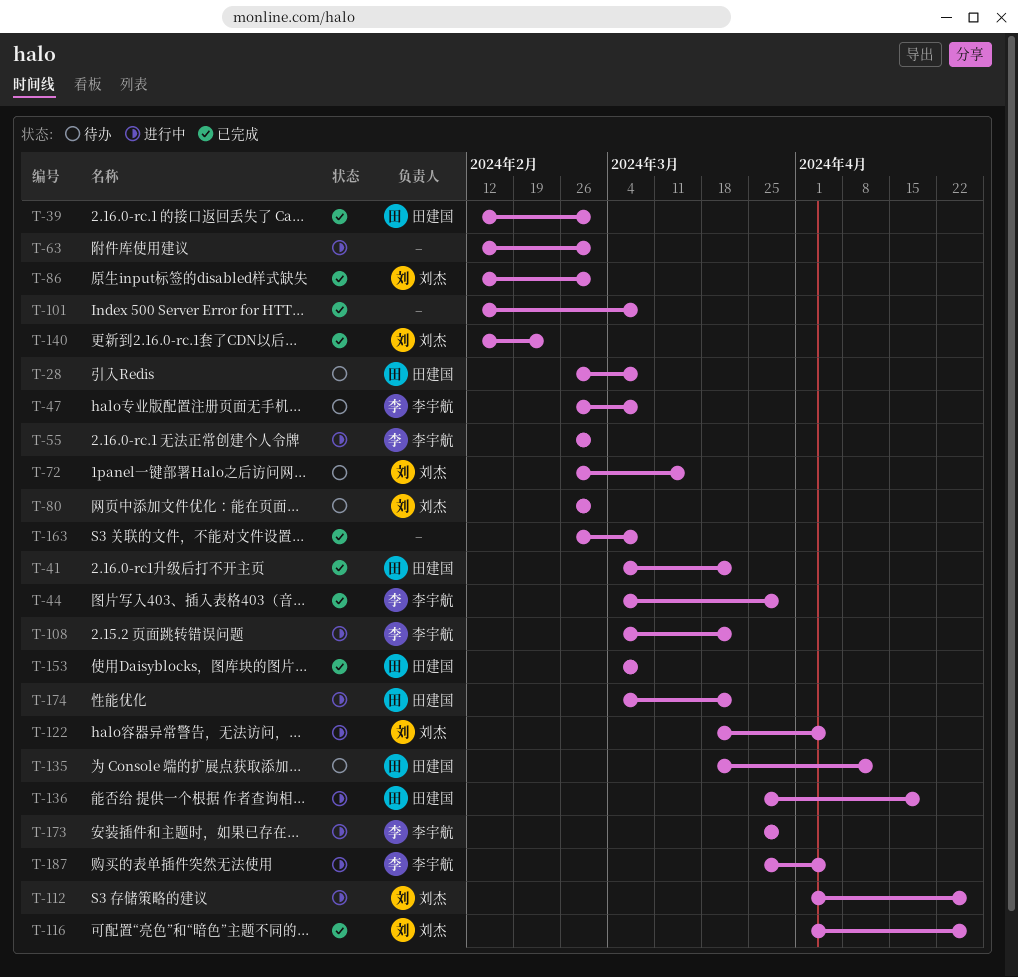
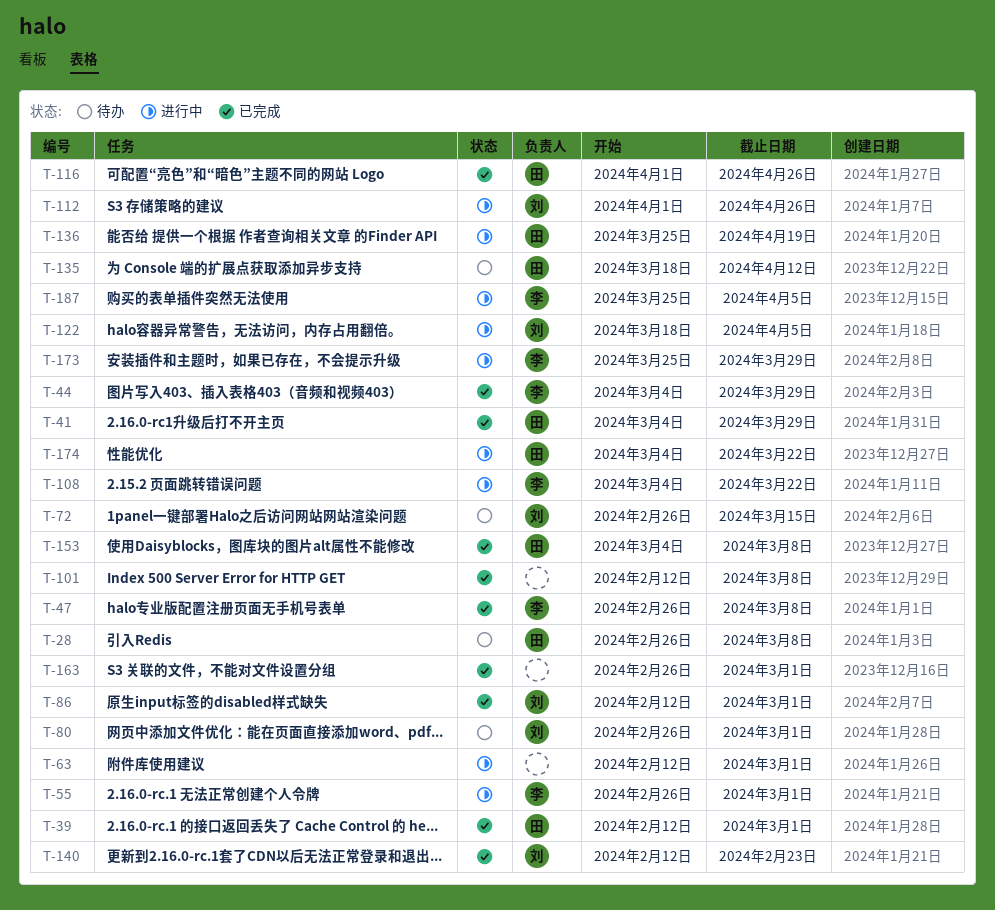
T-41, due: Mar 22 -> Mar 29
T-47, status: 待办 -> 已完成
T-116, owner: 刘杰 -> 田建国
T-163, due: Mar 8 -> Mar 1

